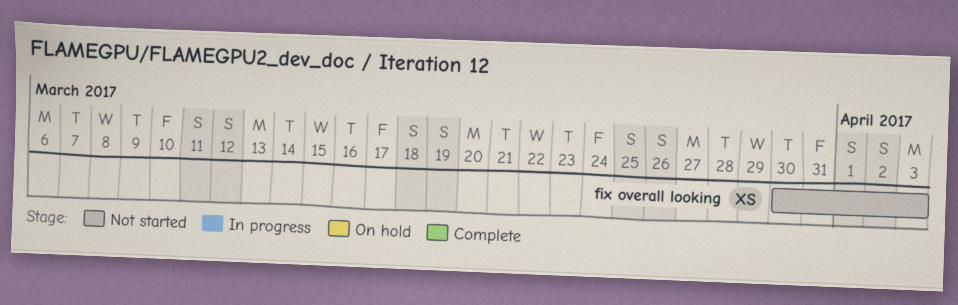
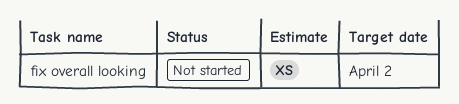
fix overall looking, due: Apr 3 -> Apr 2

